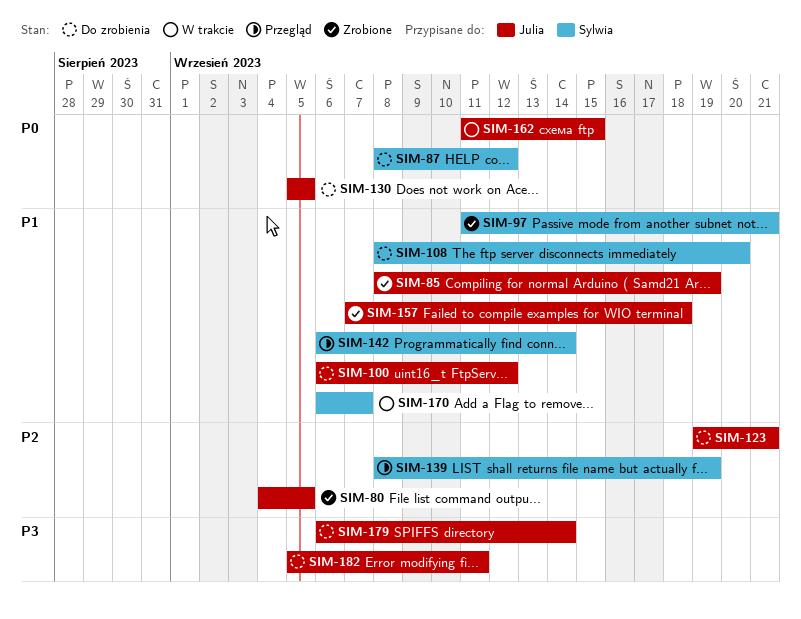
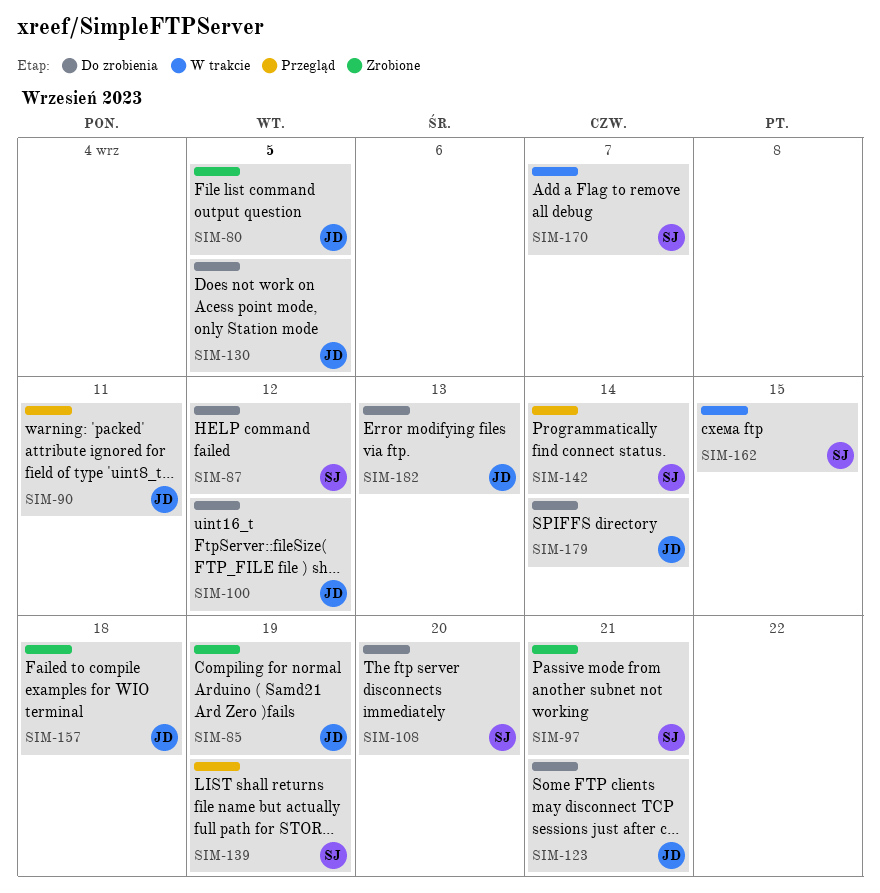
SIM-90: none -> present
SIM-162, owner: Julia -> Sylwia
SIM-182, due: Sep 11 -> Sep 13

